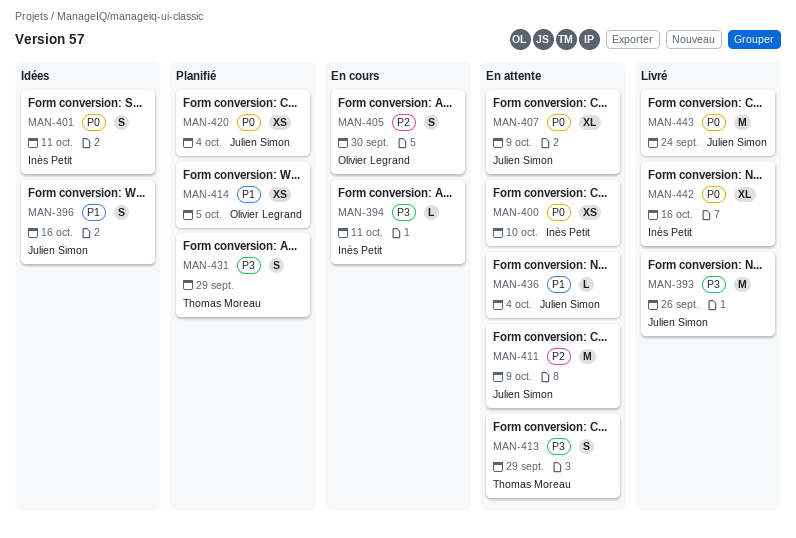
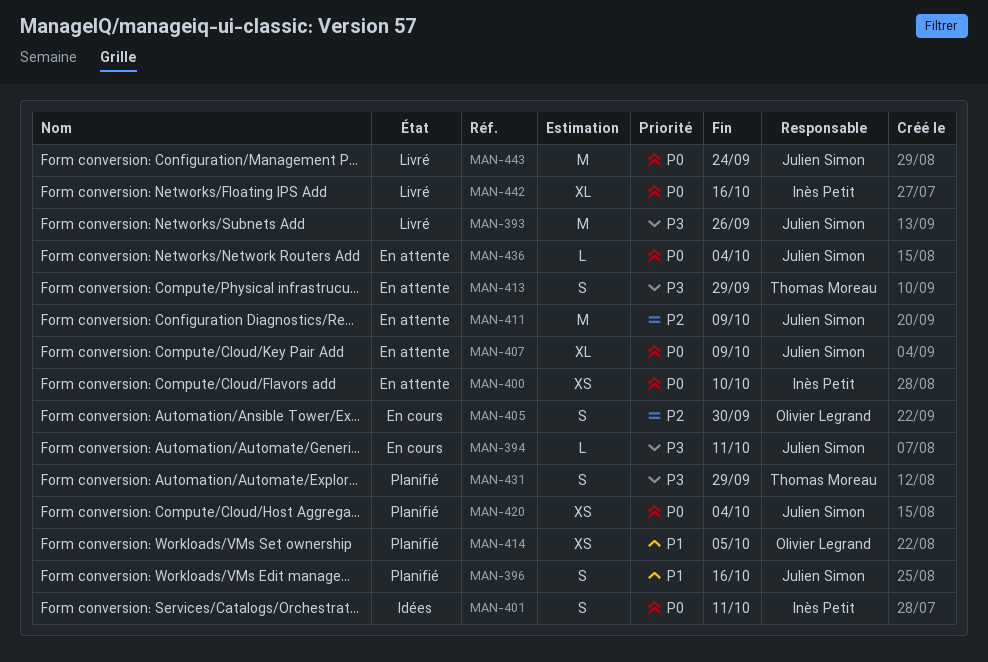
MAN-394, owner: Inès Petit -> Julien Simon
MAN-396, status: Idées -> Planifié
MAN-436, priority: P1 -> P0

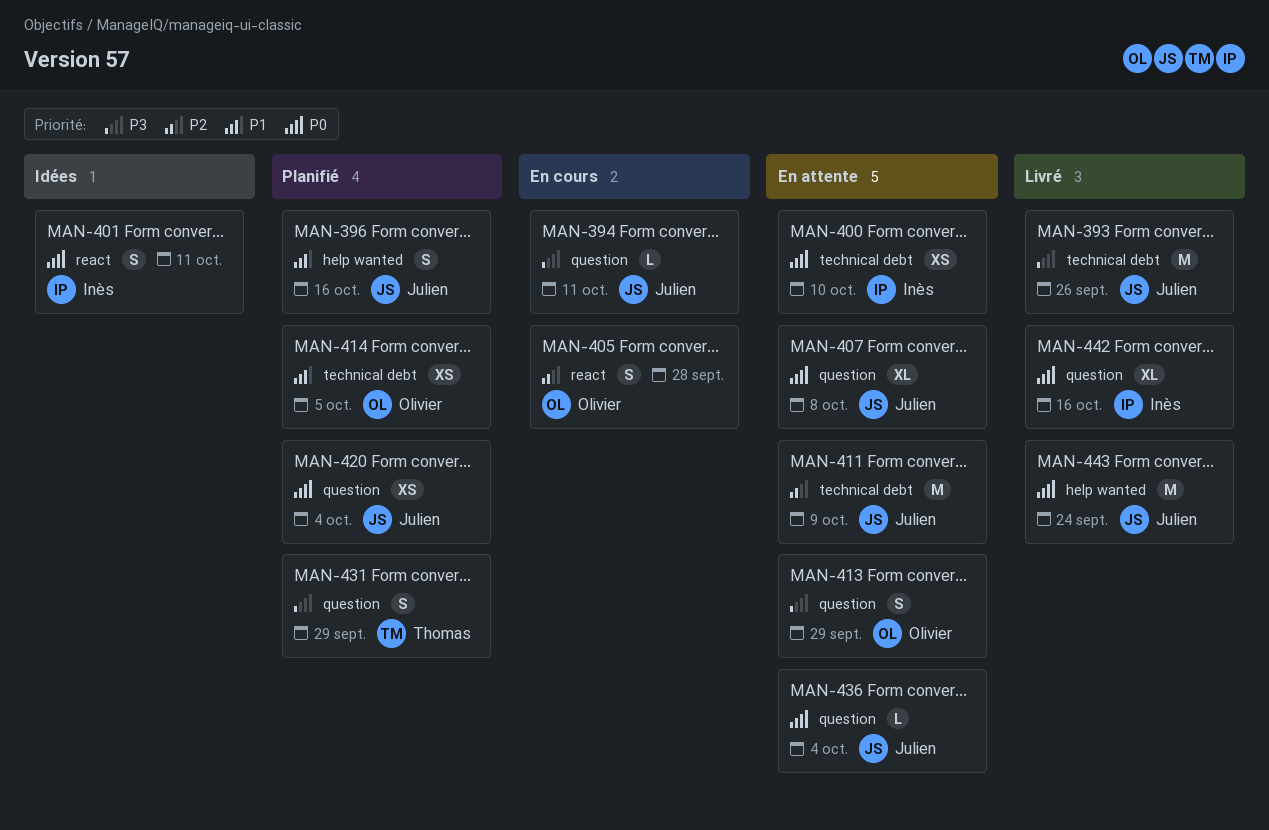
MAN-405, due: Sep 30 -> Sep 28
MAN-407, due: Oct 9 -> Oct 8
MAN-413, owner: Thomas Moreau -> Olivier Legrand

